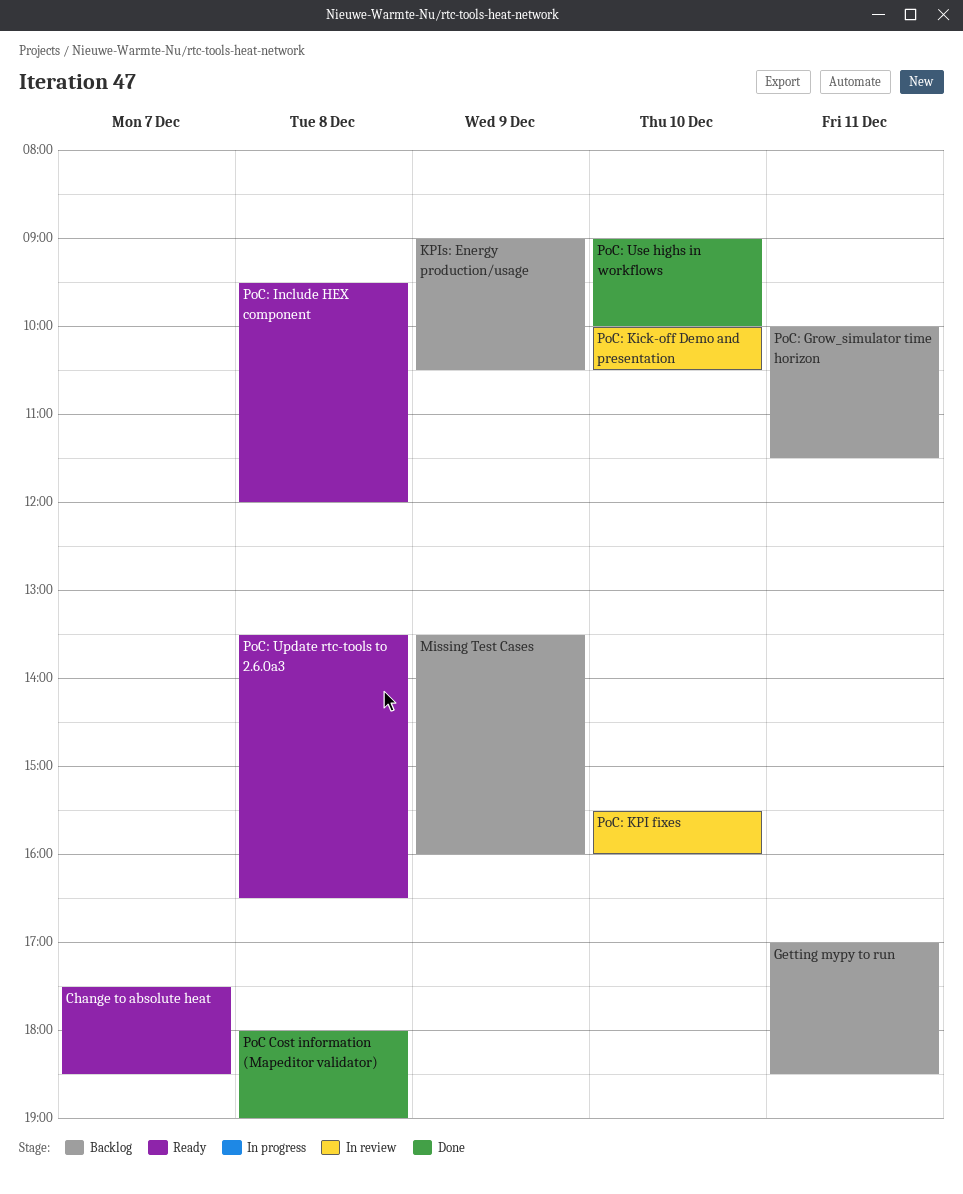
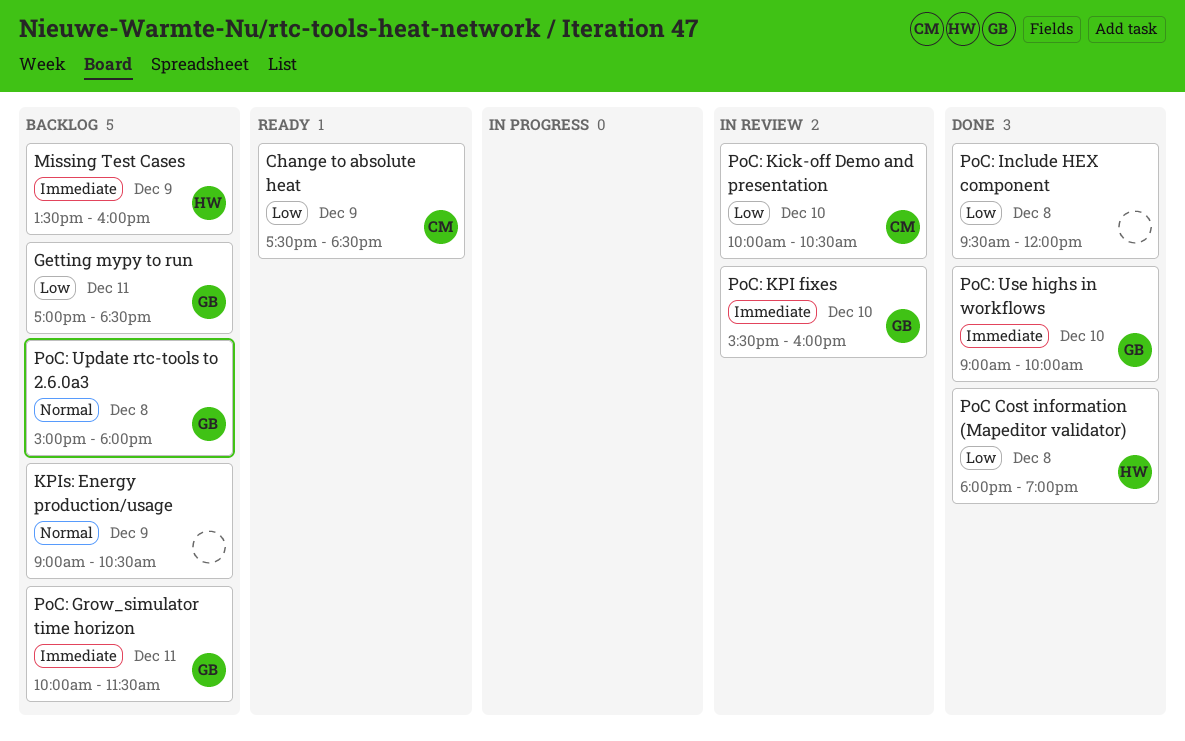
Change to absolute heat, day: Dec 7 -> Dec 9
PoC: Include HEX component, status: Ready -> Done
PoC: Update rtc-tools to 2.6.0a3, status: Ready -> Backlog
PoC: Update rtc-tools to 2.6.0a3, begins: 13:30 -> 15:00
PoC: Update rtc-tools to 2.6.0a3, ends: 16:30 -> 18:00

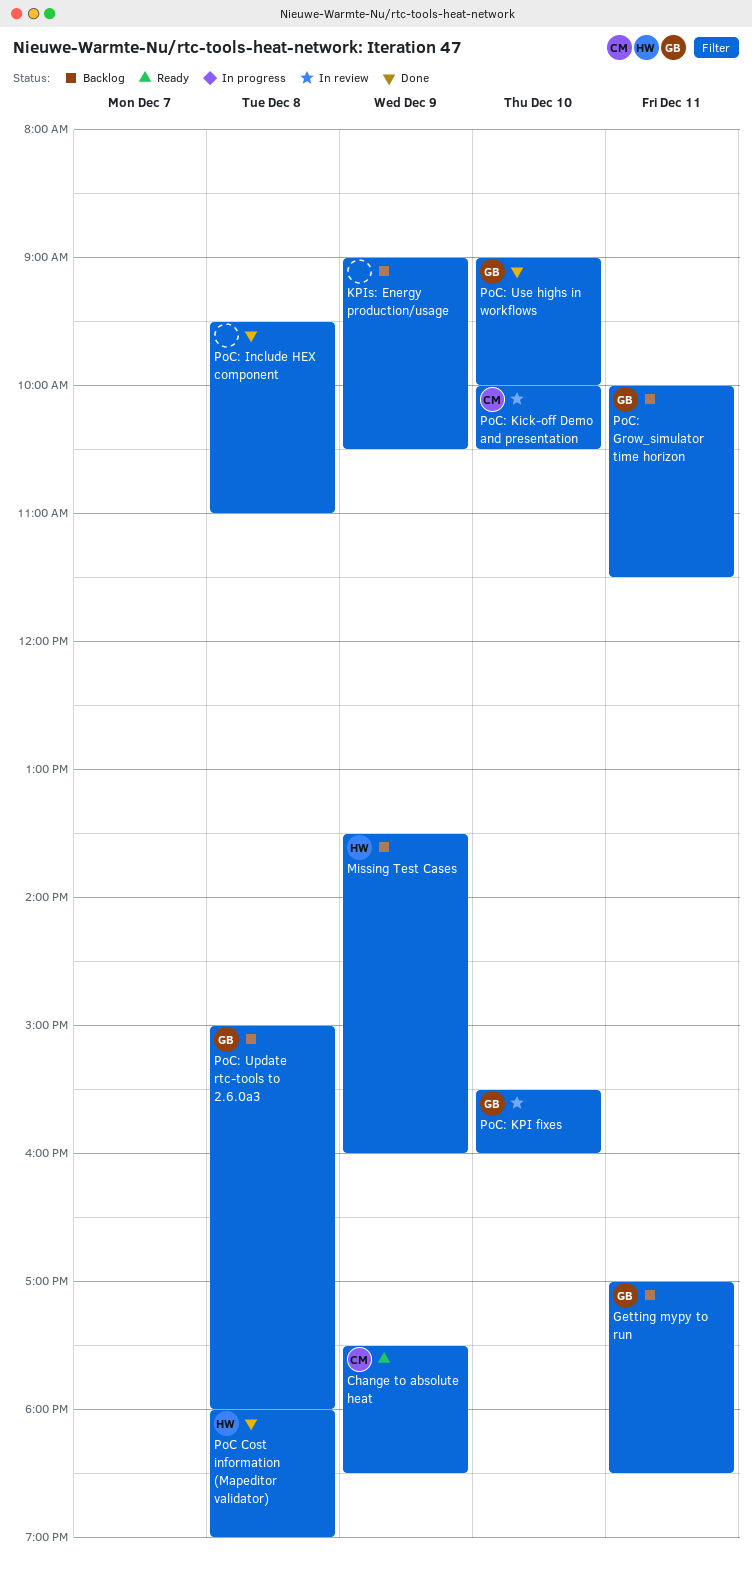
PoC: Include HEX component, ends: 12:00 -> 11:00

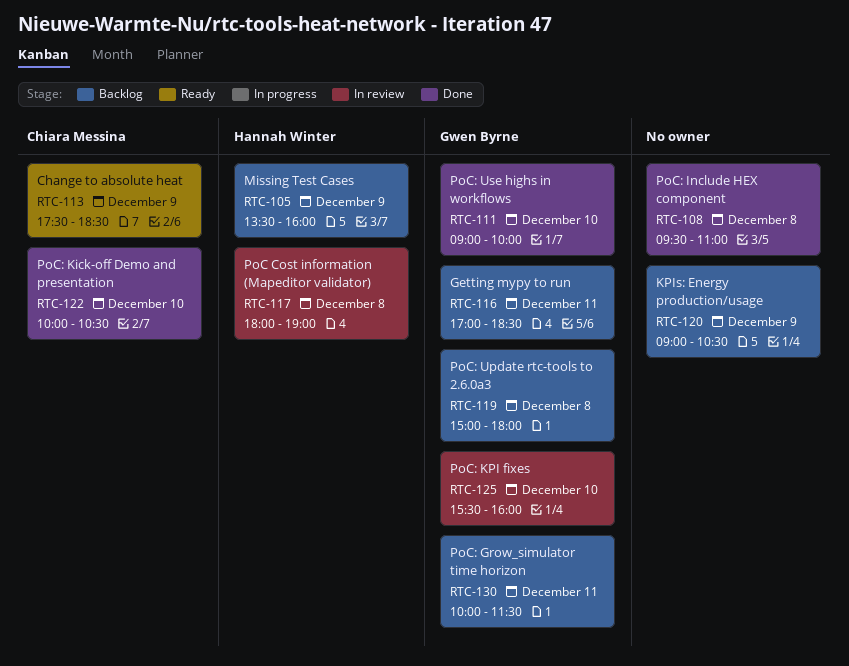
PoC Cost information (Mapeditor validator), status: Done -> In review
PoC: Kick-off Demo and presentation, status: In review -> Done

